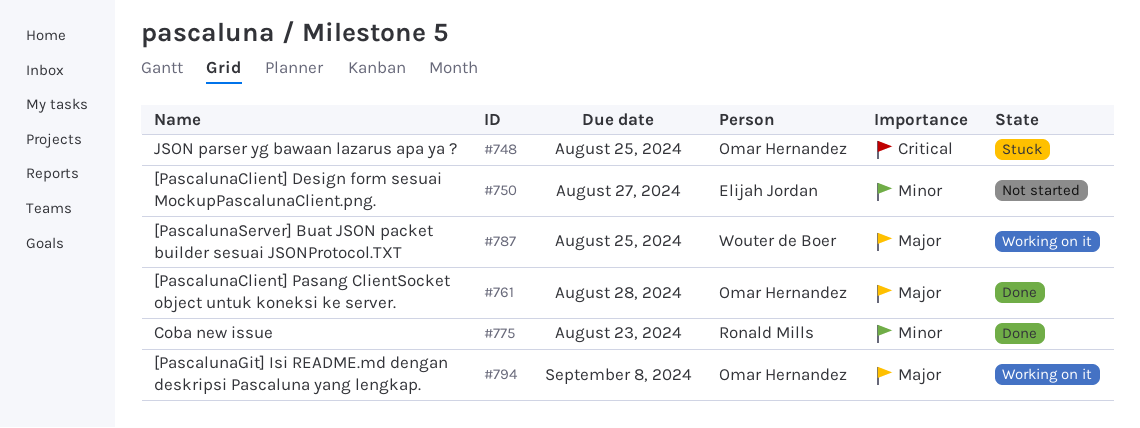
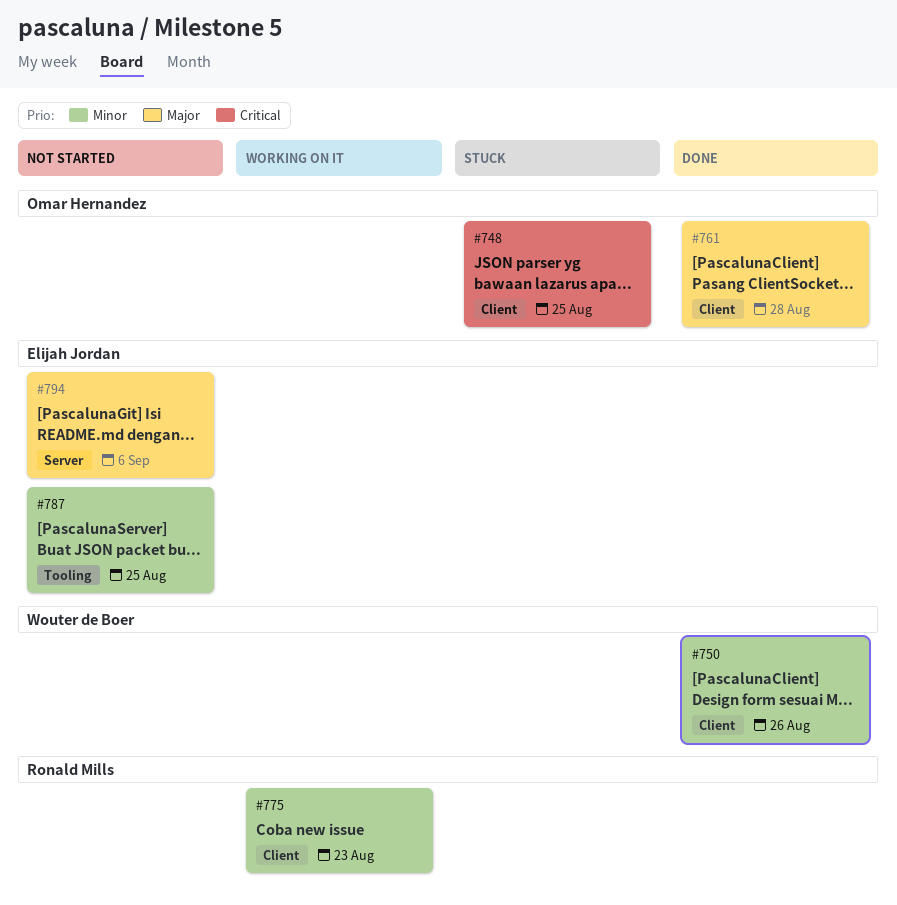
#750, status: Not started -> Done
#750, owner: Elijah Jordan -> Wouter de Boer
#750, due: Aug 27 -> Aug 26
#775, status: Done -> Working on it
#787, status: Working on it -> Not started
#787, owner: Wouter de Boer -> Elijah Jordan
#787, priority: Major -> Minor
#794, status: Working on it -> Not started
#794, owner: Omar Hernandez -> Elijah Jordan
#794, due: Sep 8 -> Sep 6

